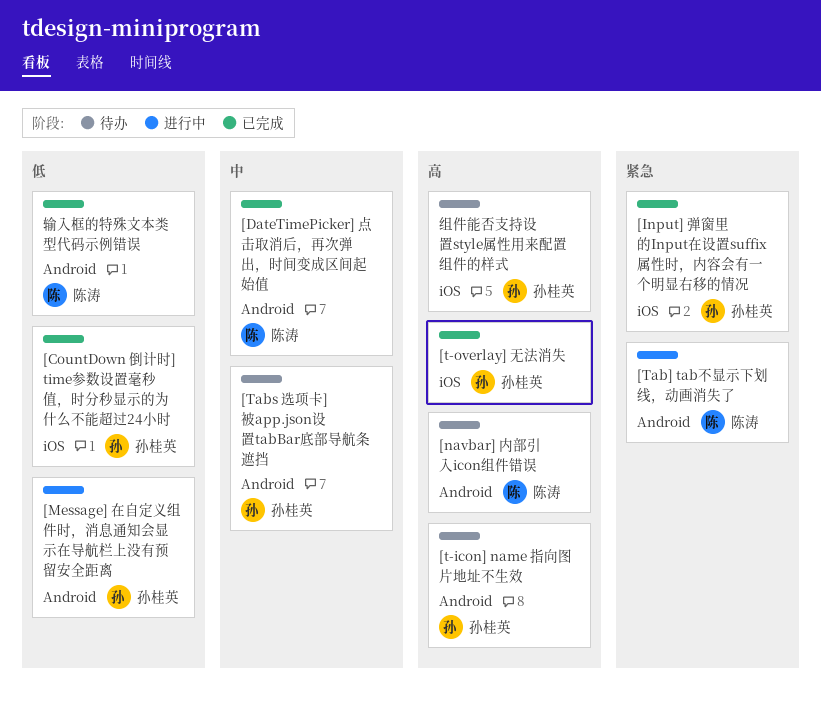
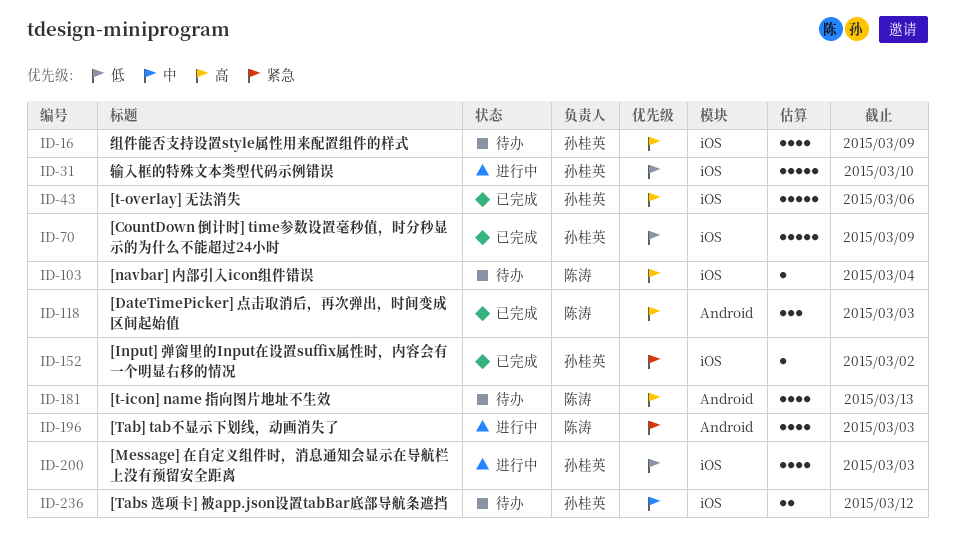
[DateTimePicker] 点击取消后，再次弹出，时间变成区间起始值, priority: 中 -> 高
[Message] 在自定义组件时，消息通知会显示在导航栏上没有预留安全距离, label: Android -> iOS
[navbar] 内部引入icon组件错误, label: Android -> iOS
[t-icon] name 指向图片地址不生效, owner: 孙桂英 -> 陈涛
[Tabs 选项卡] 被app.json设置tabBar底部导航条遮挡, label: Android -> iOS
输入框的特殊文本类型代码示例错误, status: 已完成 -> 进行中
输入框的特殊文本类型代码示例错误, owner: 陈涛 -> 孙桂英
输入框的特殊文本类型代码示例错误, label: Android -> iOS

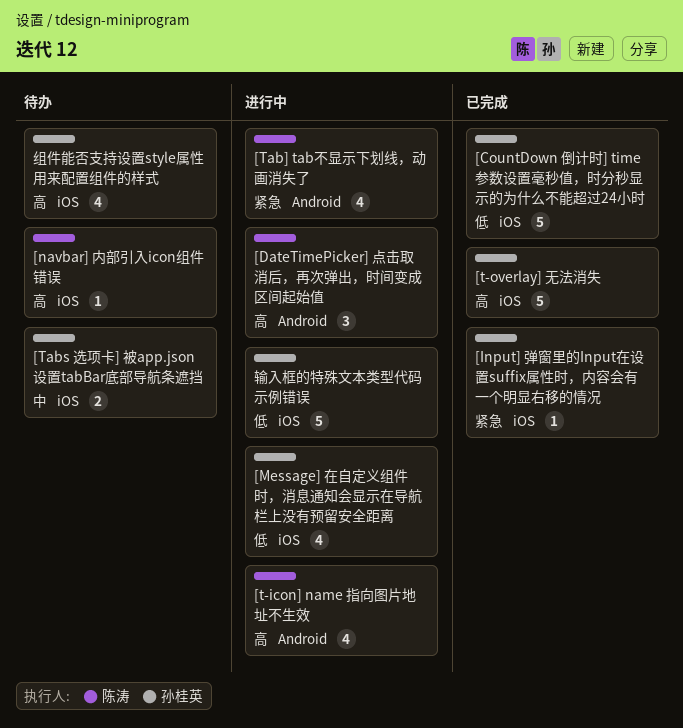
[DateTimePicker] 点击取消后，再次弹出，时间变成区间起始值, status: 已完成 -> 进行中
[t-icon] name 指向图片地址不生效, status: 待办 -> 进行中

